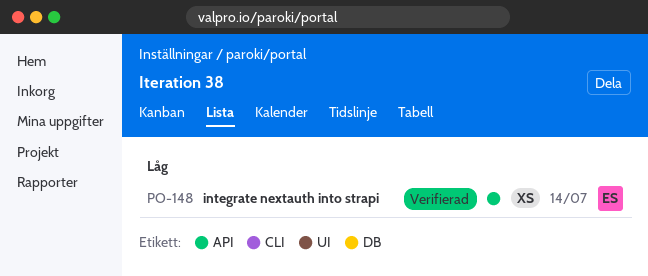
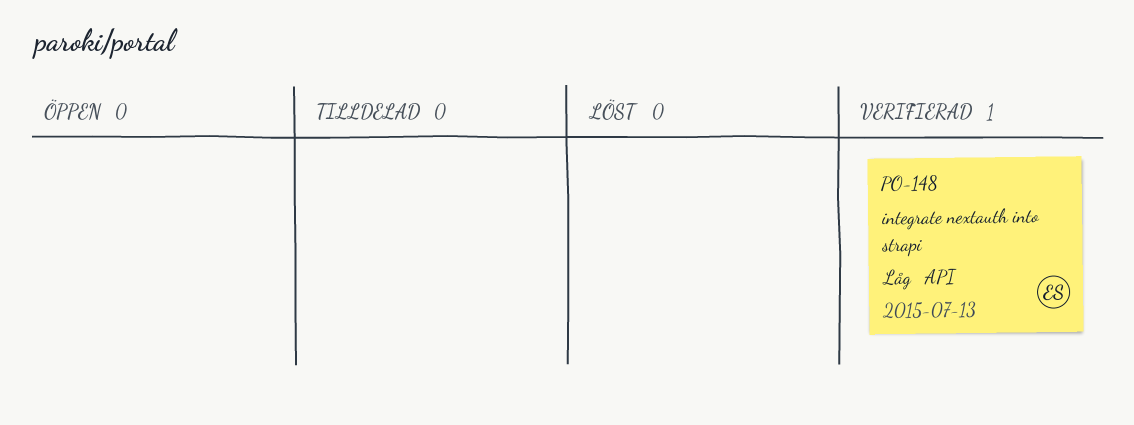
PO-148, due: Jul 14 -> Jul 13

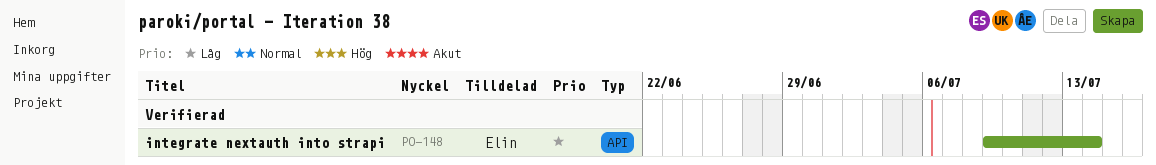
PO-148, due: Jul 13 -> Jul 14

